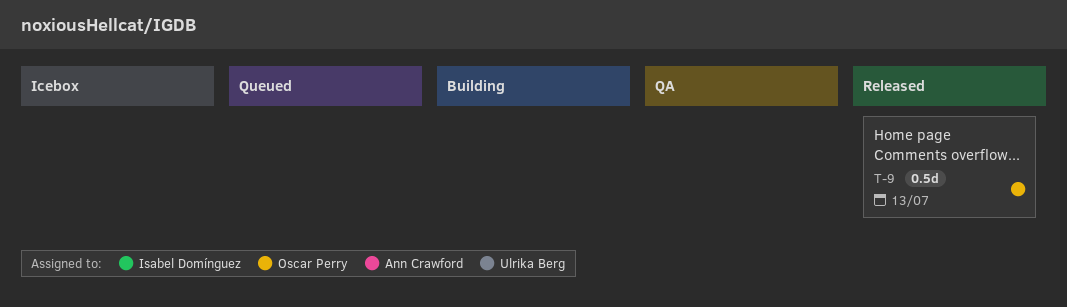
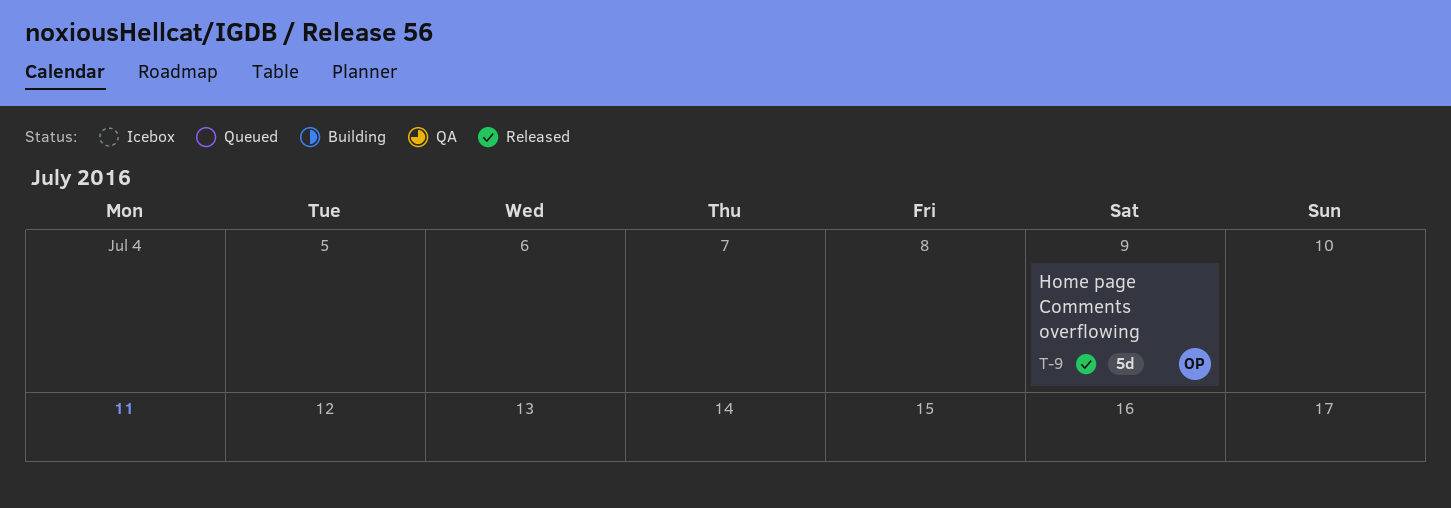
T-9, estimate: 0.5d -> 5d
T-9, due: Jul 13 -> Jul 9

